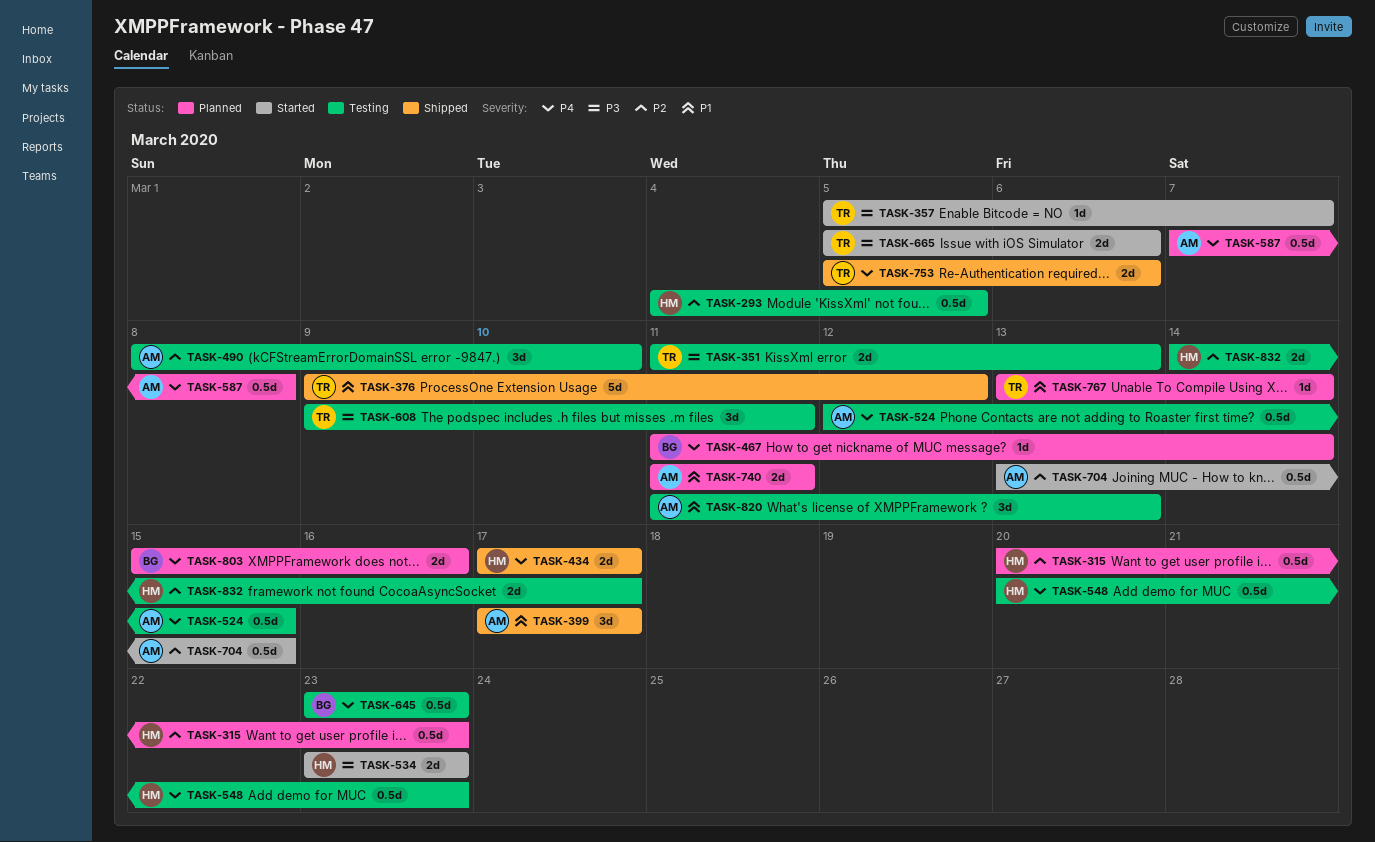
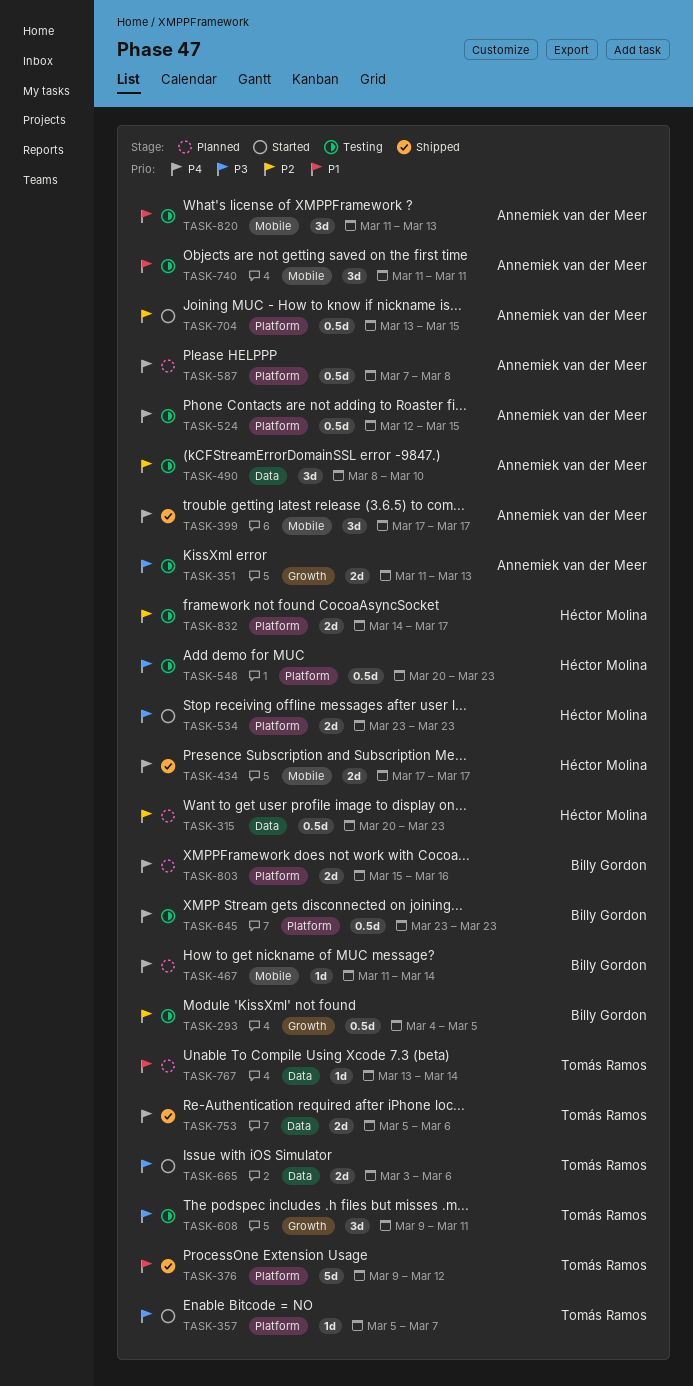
TASK-293, owner: Héctor Molina -> Billy Gordon
TASK-351, owner: Tomás Ramos -> Annemiek van der Meer
TASK-399, priority: P1 -> P4
TASK-548, priority: P4 -> P3
TASK-665, start: Mar 5 -> Mar 3
TASK-740, status: Planned -> Testing
TASK-740, estimate: 2d -> 3d

